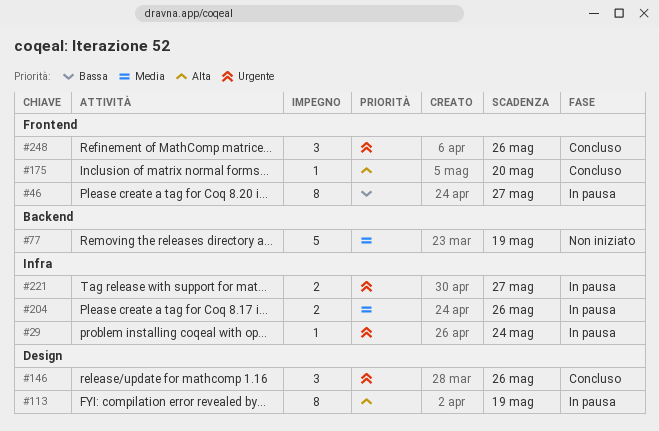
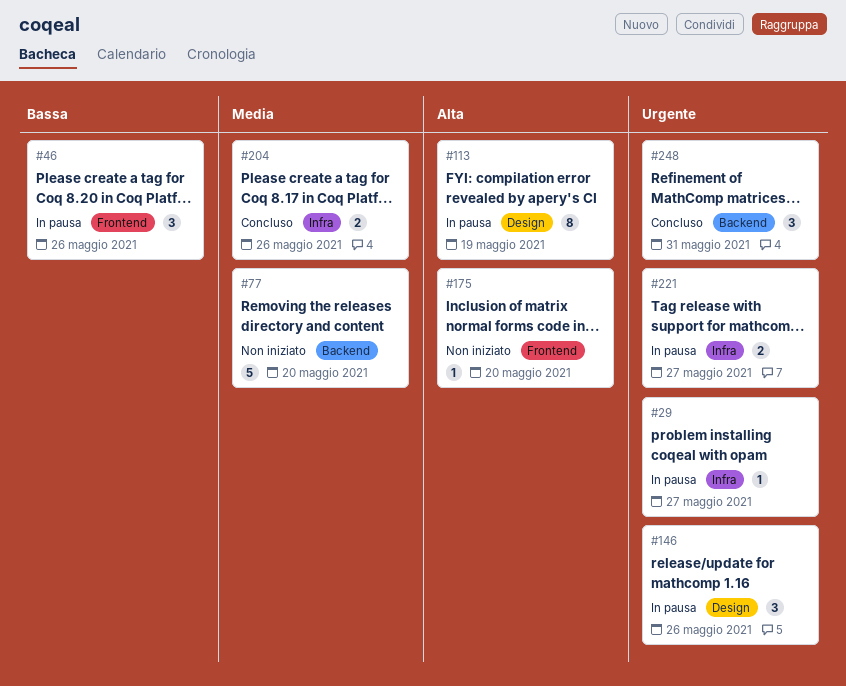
#29, due: May 24 -> May 27
#46, estimate: 8 -> 3
#46, due: May 27 -> May 26
#77, due: May 19 -> May 20
#146, status: Concluso -> In pausa
#175, status: Concluso -> Non iniziato
#204, status: In pausa -> Concluso
#248, label: Frontend -> Backend
#248, due: May 26 -> May 31

